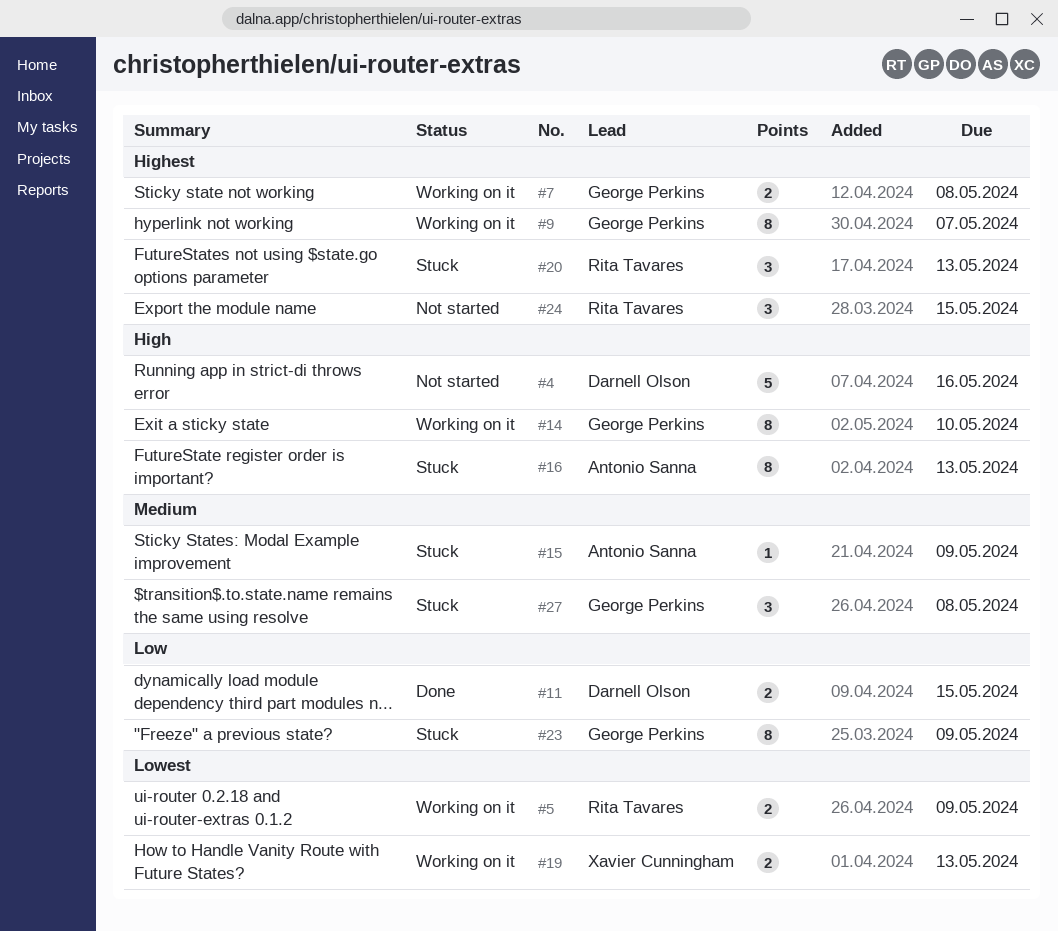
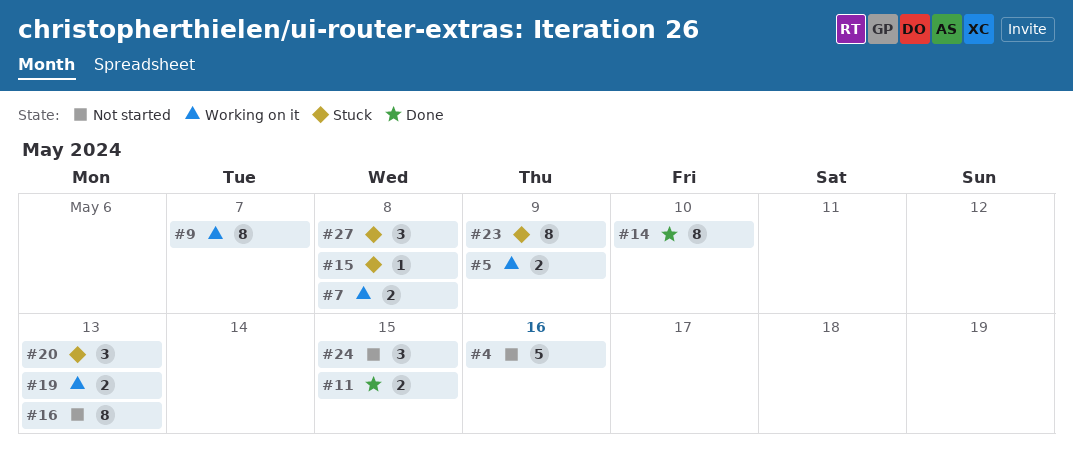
#14, status: Working on it -> Done
#15, due: May 9 -> May 8
#16, status: Stuck -> Not started

